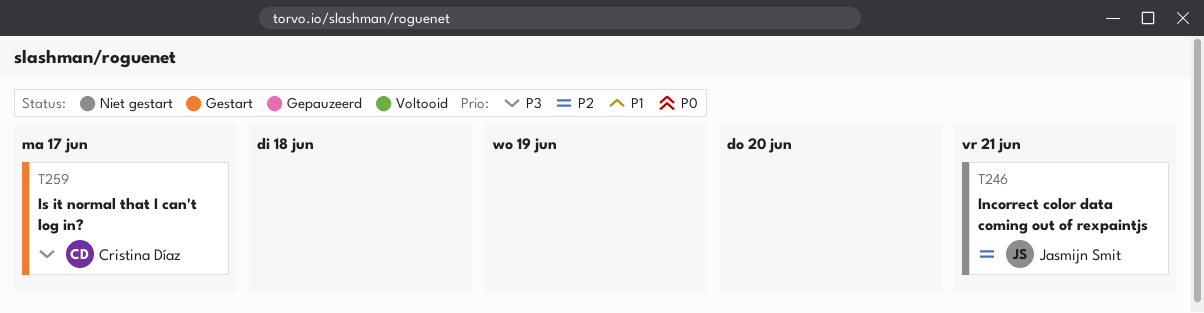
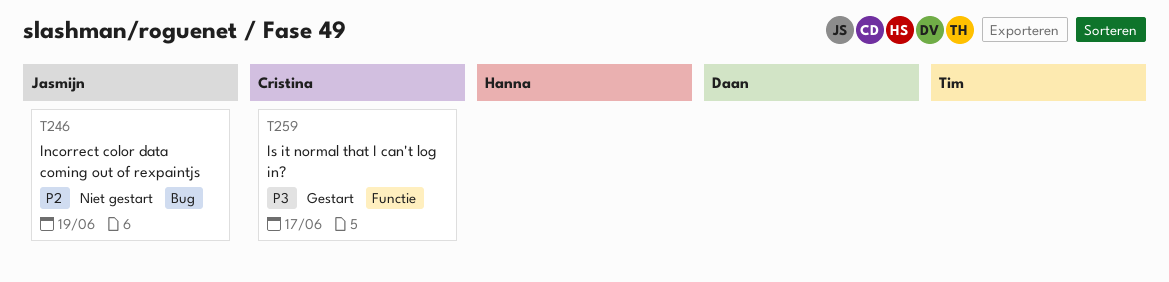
T246, due: Jun 21 -> Jun 19

